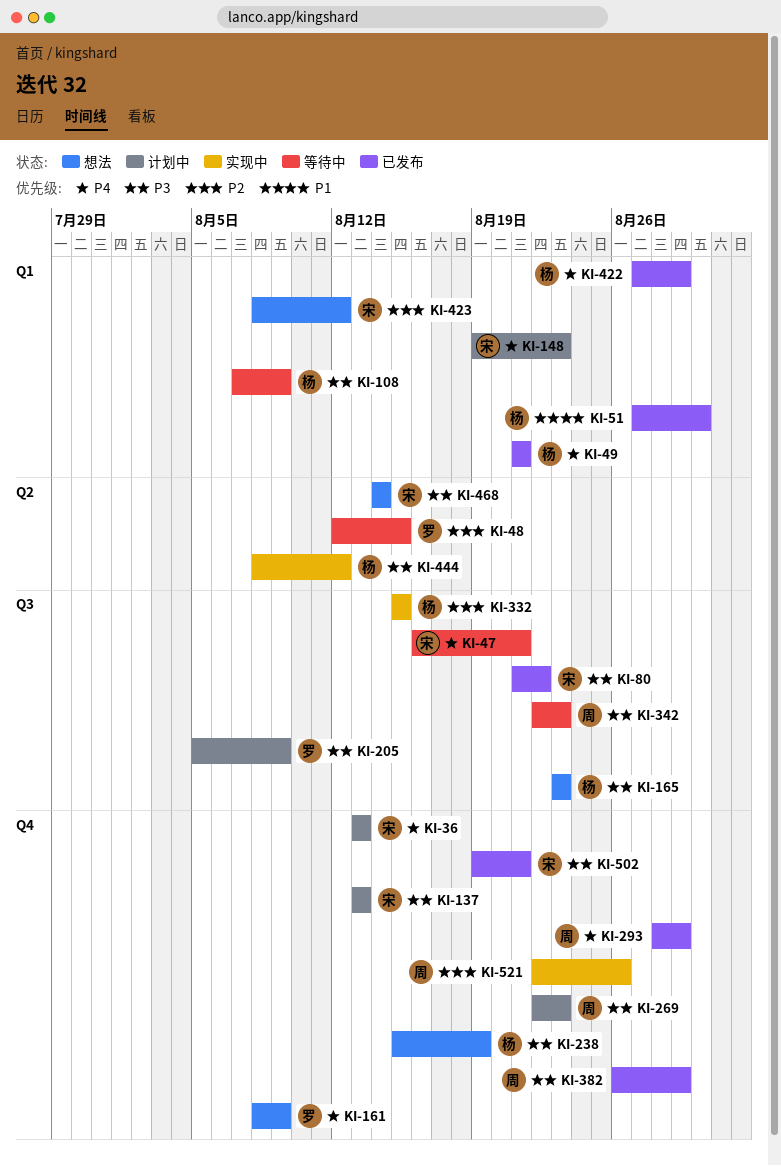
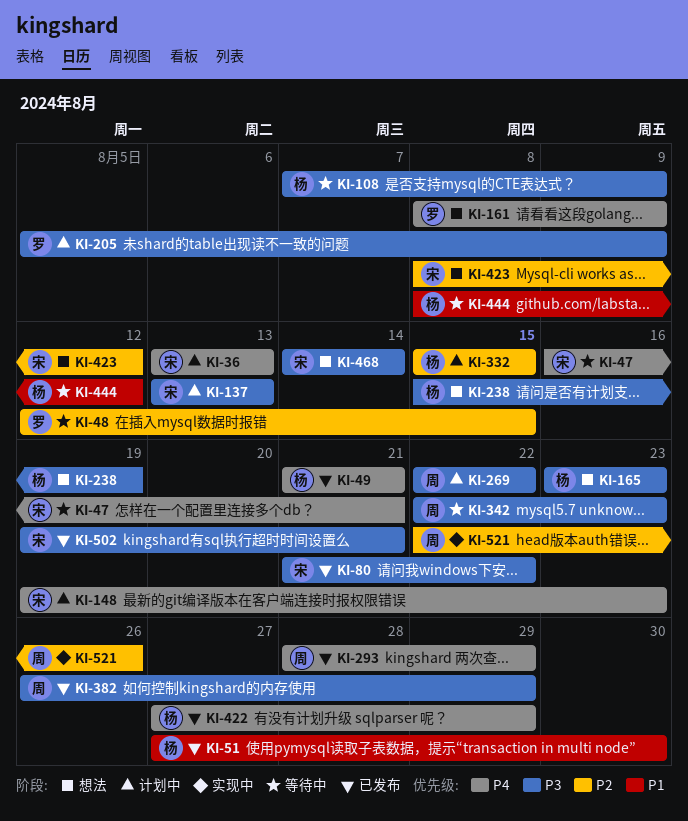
KI-269, due: Aug 23 -> Aug 22
KI-332, status: 实现中 -> 计划中
KI-444, status: 实现中 -> 等待中
KI-444, priority: P3 -> P1

